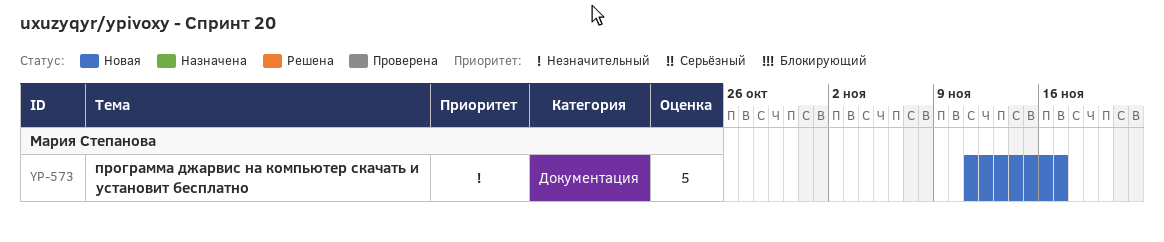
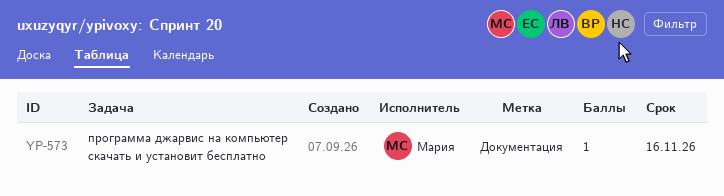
YP-573, estimate: 5 -> 1
YP-573, due: Nov 17 -> Nov 16

